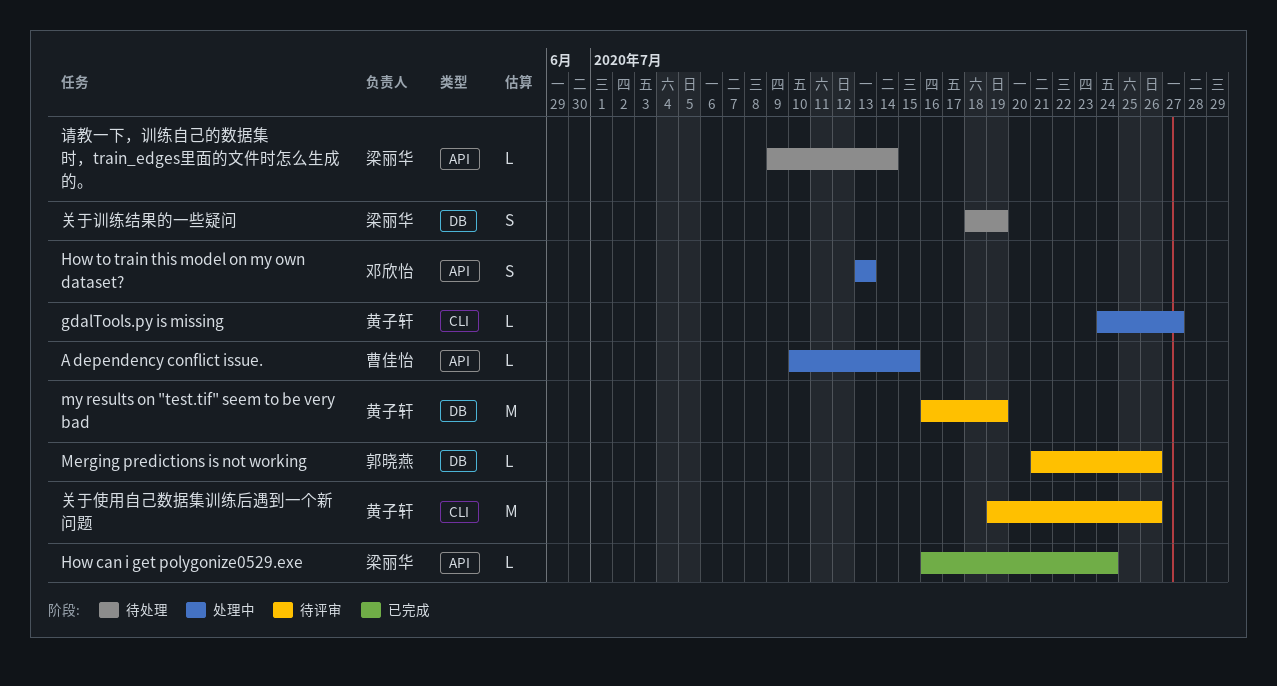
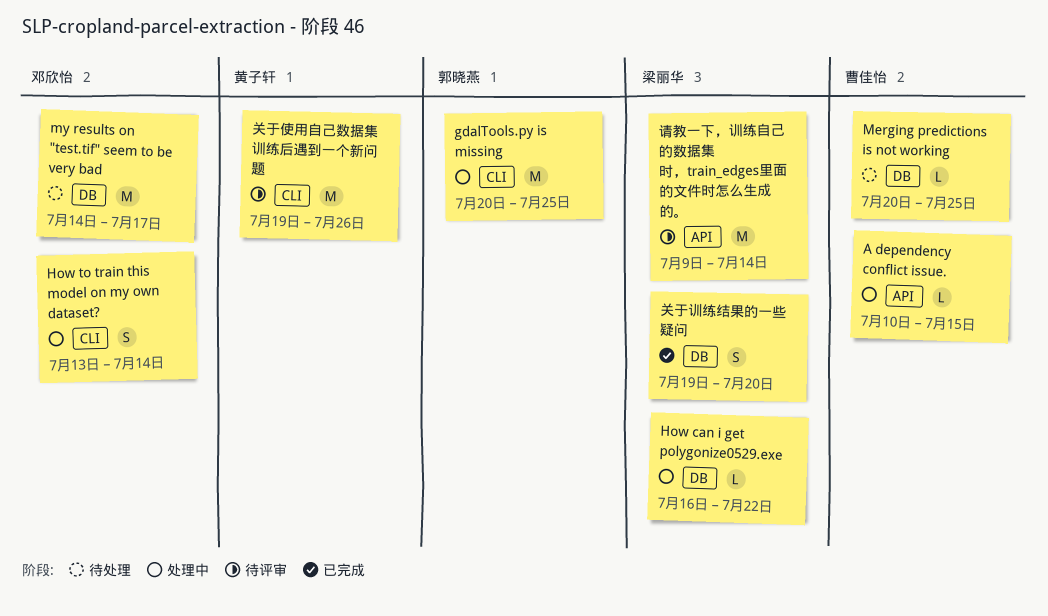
gdalTools.py is missing, owner: 黄子轩 -> 郭晓燕
gdalTools.py is missing, estimate: L -> M
gdalTools.py is missing, start: Jul 24 -> Jul 20
gdalTools.py is missing, due: Jul 27 -> Jul 25
How can i get polygonize0529.exe, status: 已完成 -> 处理中
How can i get polygonize0529.exe, label: API -> DB
How can i get polygonize0529.exe, due: Jul 24 -> Jul 22
How to train this model on my own dataset?, label: API -> CLI
How to train this model on my own dataset?, due: Jul 13 -> Jul 14
Merging predictions is not working, status: 待评审 -> 待处理
Merging predictions is not working, owner: 郭晓燕 -> 曹佳怡
Merging predictions is not working, start: Jul 21 -> Jul 20
Merging predictions is not working, due: Jul 26 -> Jul 25
my results on "test.tif" seem to be very bad, status: 待评审 -> 待处理
my results on "test.tif" seem to be very bad, owner: 黄子轩 -> 邓欣怡
my results on "test.tif" seem to be very bad, start: Jul 16 -> Jul 14
my results on "test.tif" seem to be very bad, due: Jul 19 -> Jul 17
关于训练结果的一些疑问, status: 待处理 -> 已完成
关于训练结果的一些疑问, start: Jul 18 -> Jul 19
关于训练结果的一些疑问, due: Jul 19 -> Jul 20
请教一下，训练自己的数据集时，train_edges里面的文件时怎么生成的。, status: 待处理 -> 待评审
请教一下，训练自己的数据集时，train_edges里面的文件时怎么生成的。, estimate: L -> M

